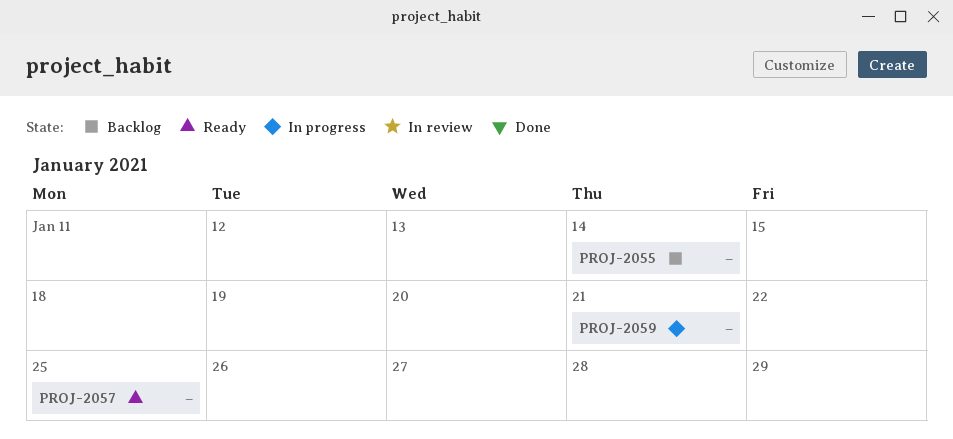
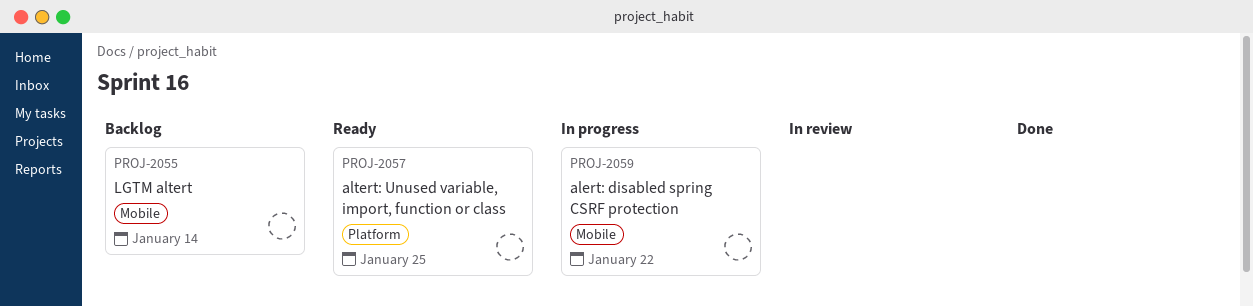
PROJ-2059, due: Jan 21 -> Jan 22

